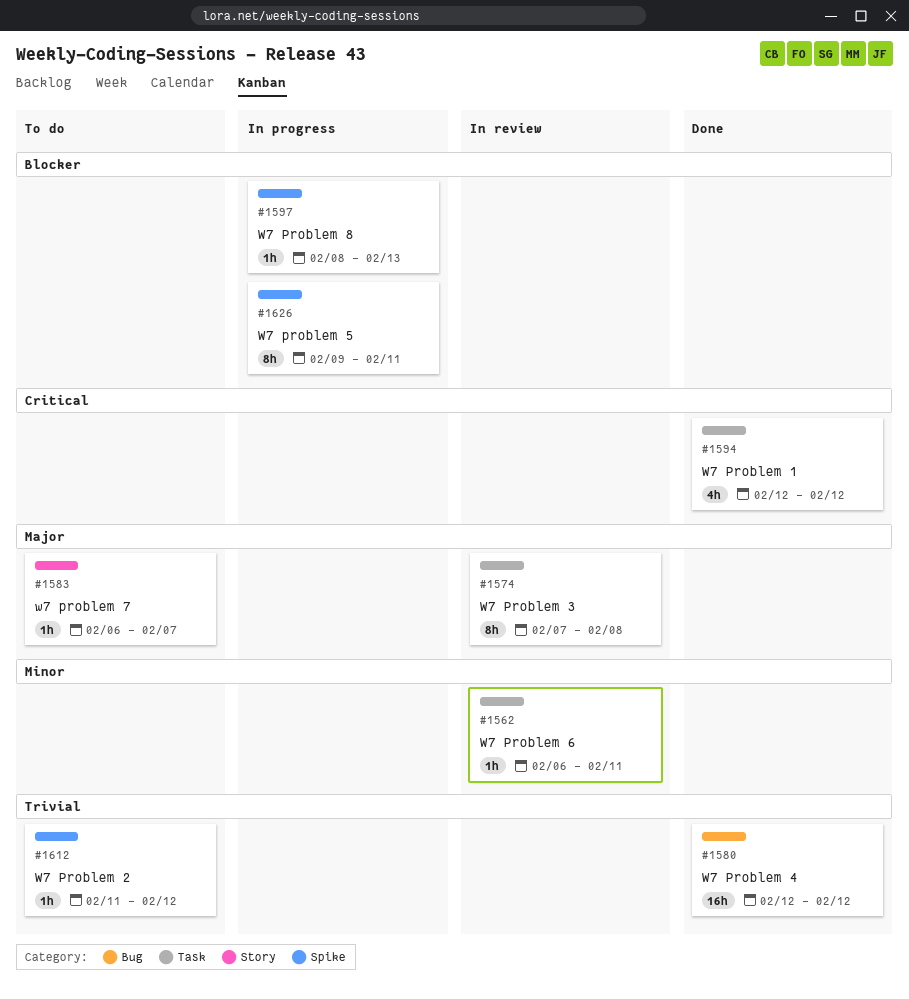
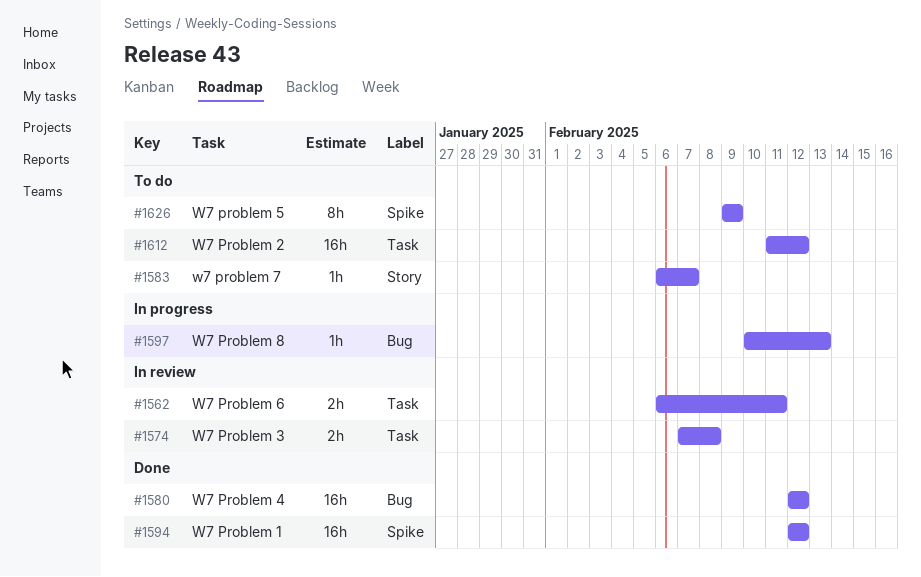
#1562, estimate: 1h -> 2h
#1574, estimate: 8h -> 2h
#1594, label: Task -> Spike
#1594, estimate: 4h -> 16h
#1597, label: Spike -> Bug
#1597, start: Feb 8 -> Feb 10
#1612, label: Spike -> Task
#1612, estimate: 1h -> 16h
#1626, status: In progress -> To do
#1626, due: Feb 11 -> Feb 9

